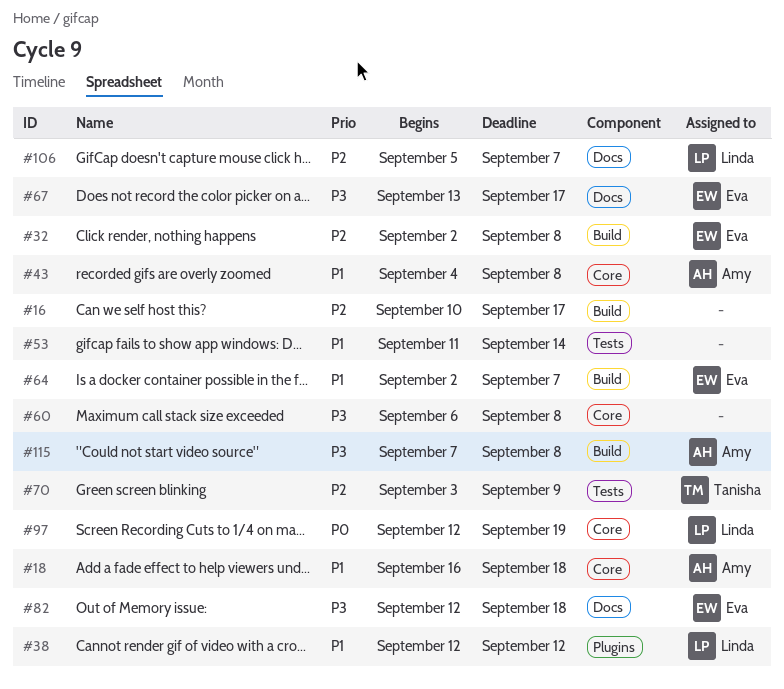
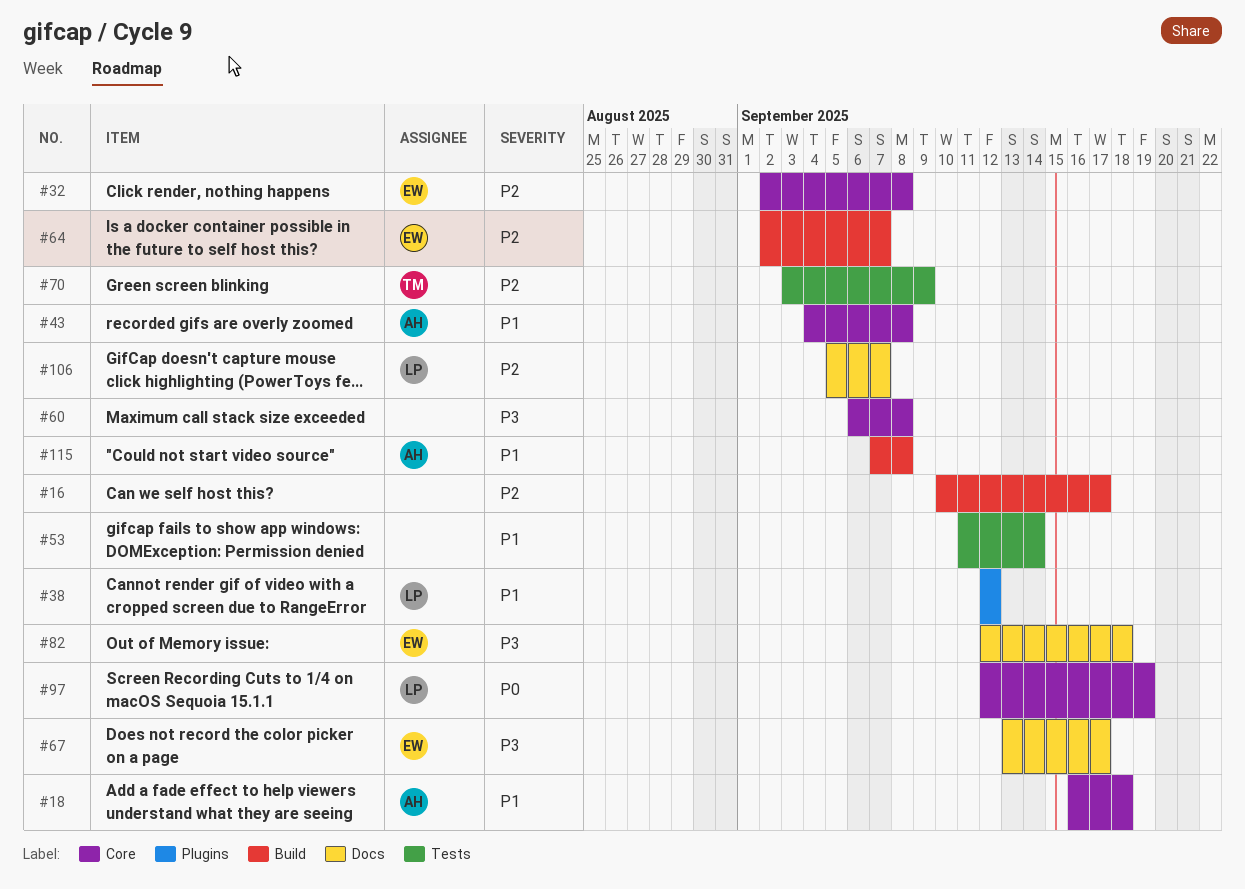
#32, label: Build -> Core
#64, priority: P1 -> P2
#115, priority: P3 -> P1

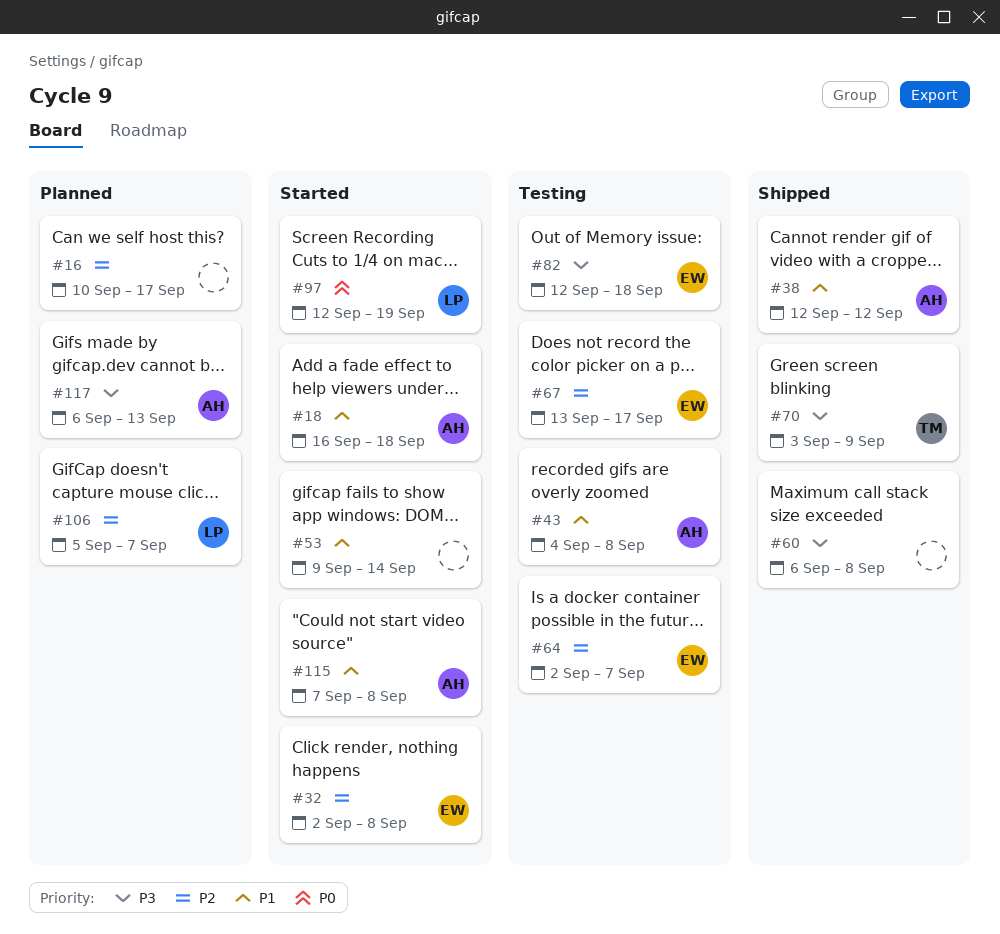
#38, owner: LP -> AH
#53, start: Sep 11 -> Sep 9
#67, priority: P3 -> P2
#70, priority: P2 -> P3
#117: none -> present

